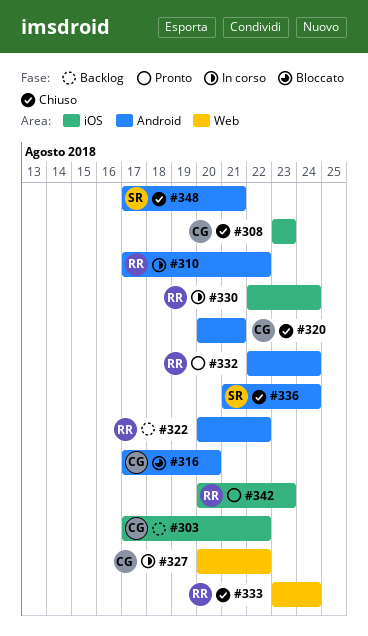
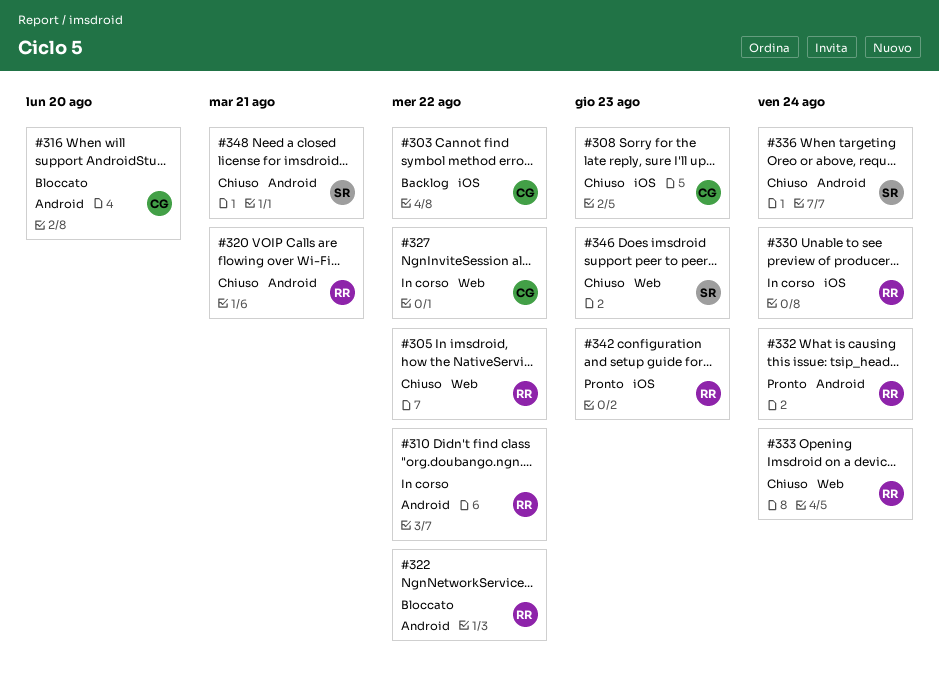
#305: none -> present
#320, owner: CG -> RR
#322, status: Backlog -> Bloccato
#346: none -> present

